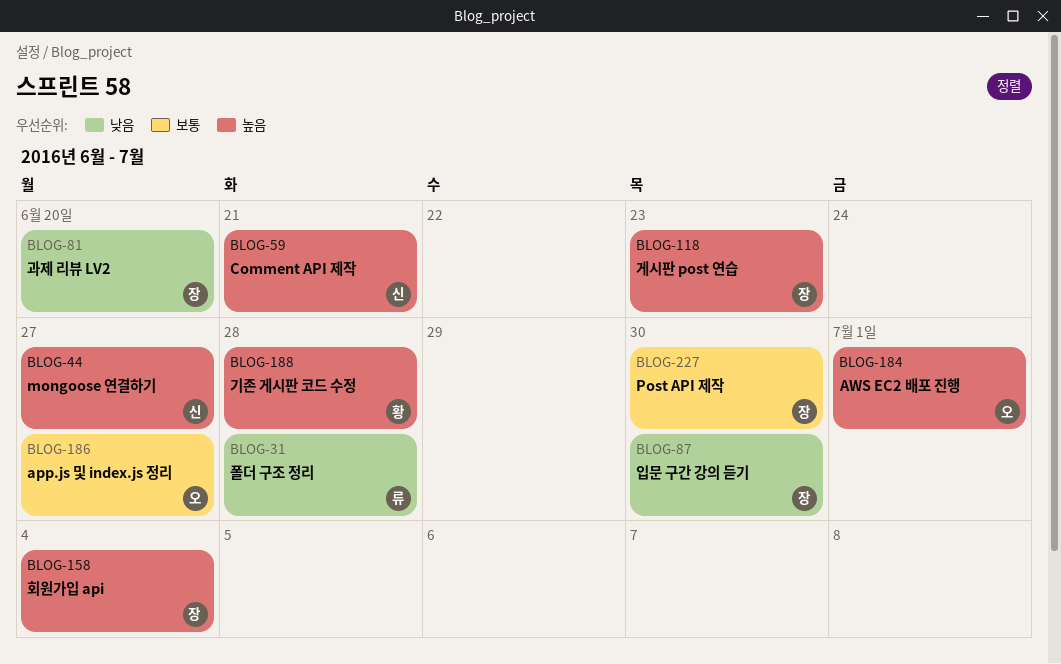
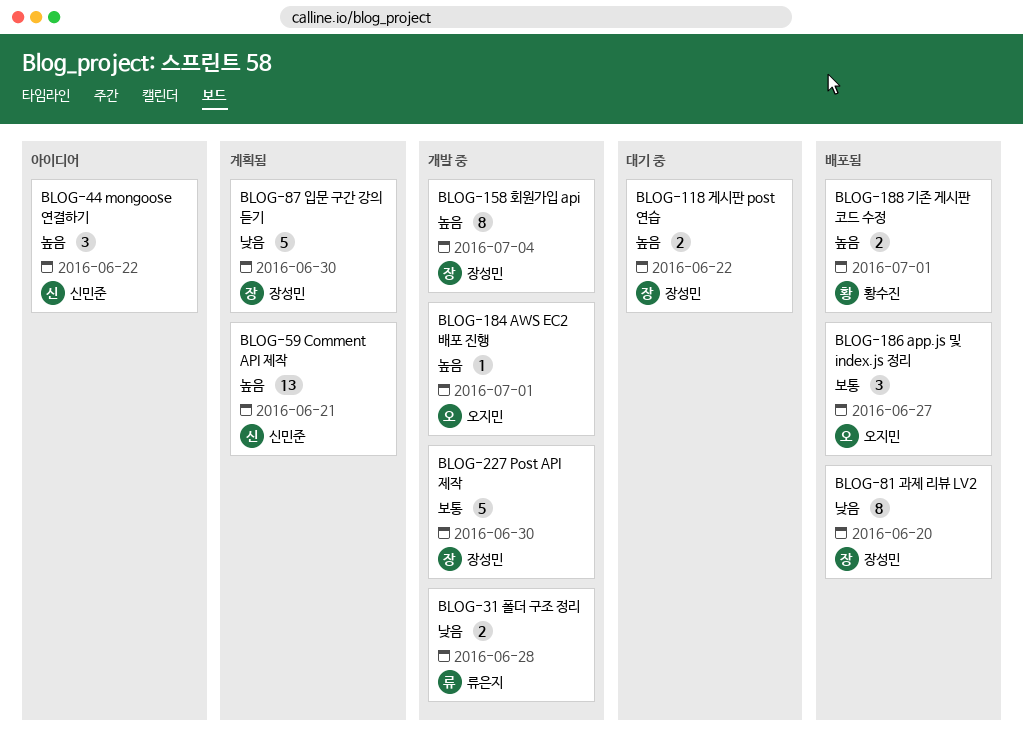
BLOG-44, due: Jun 27 -> Jun 22
BLOG-118, due: Jun 23 -> Jun 22
BLOG-188, due: Jun 28 -> Jul 1

